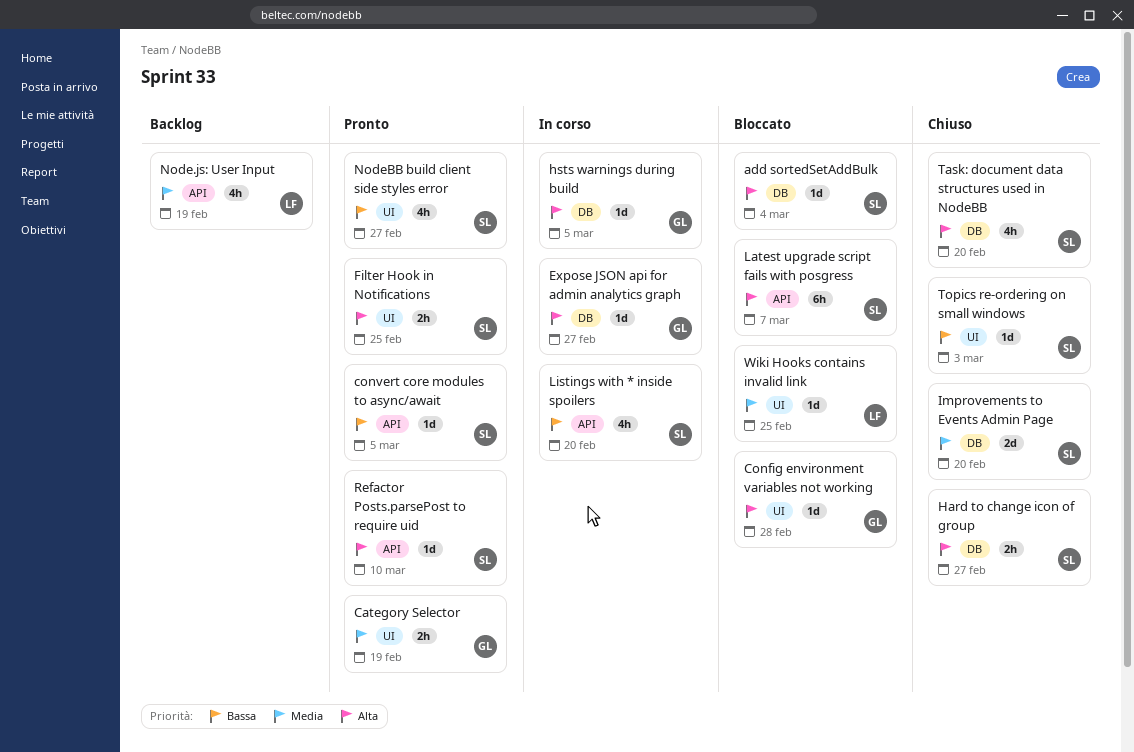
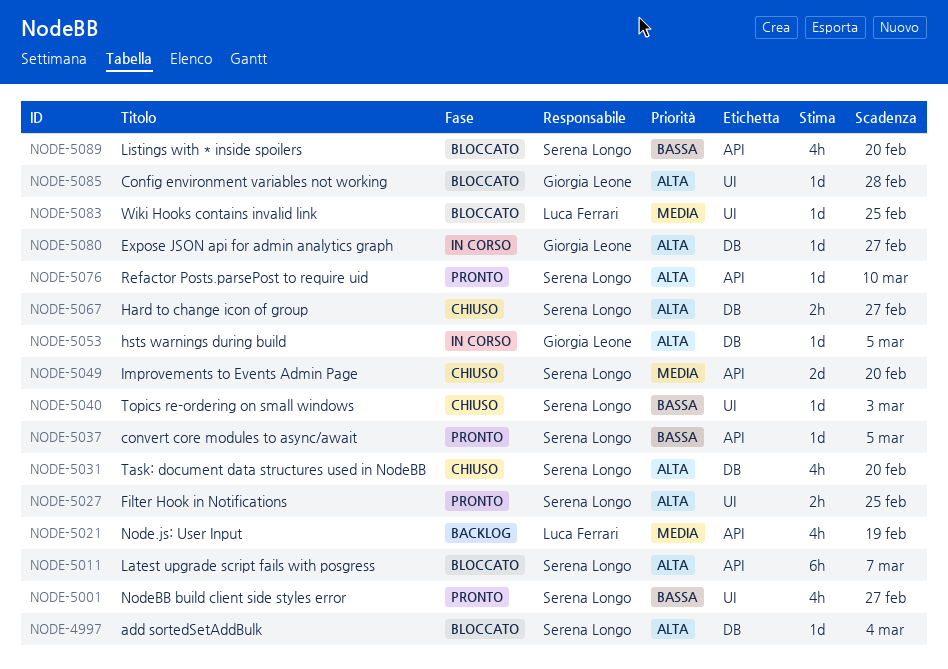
Category Selector: present -> none
Improvements to Events Admin Page, label: DB -> API
Listings with * inside spoilers, status: In corso -> Bloccato

